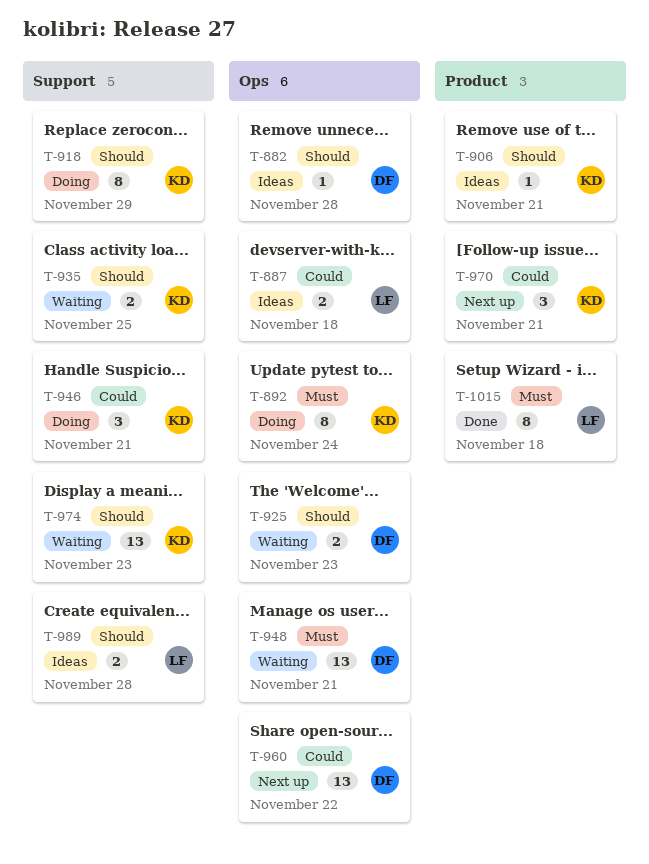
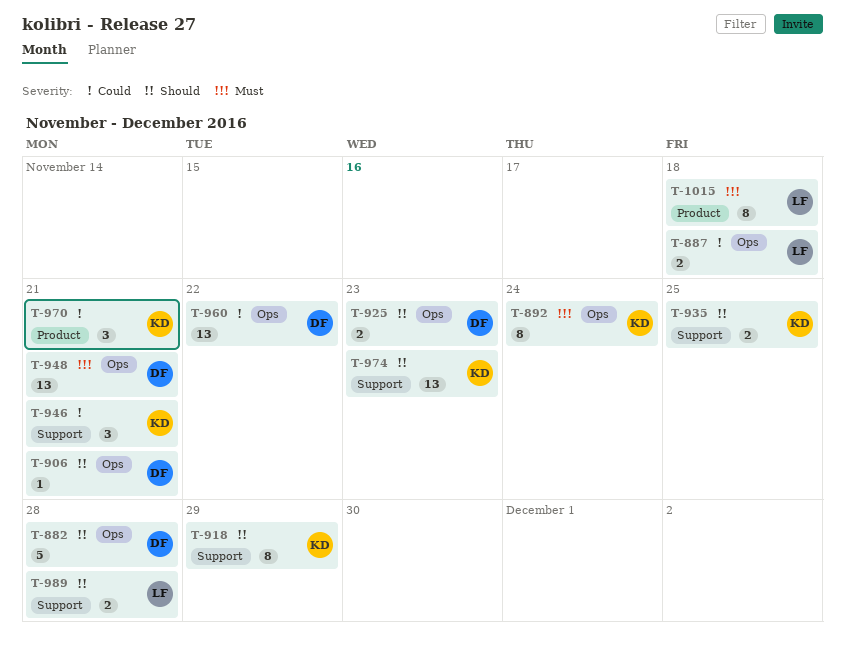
T-882, estimate: 1 -> 5
T-906, owner: KD -> DF
T-906, label: Product -> Ops

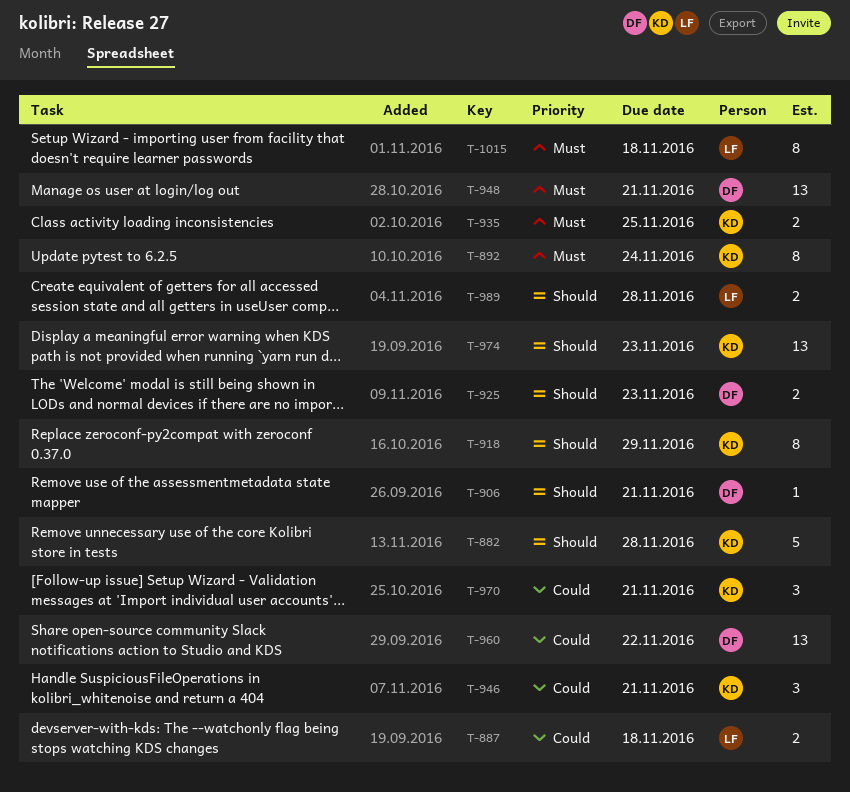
T-882, owner: DF -> KD
T-935, priority: Should -> Must

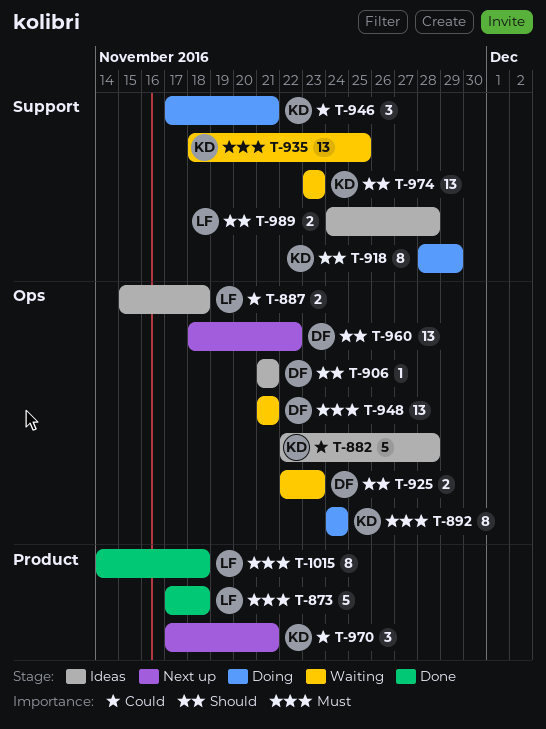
T-873: none -> present
T-882, priority: Should -> Could
T-935, estimate: 2 -> 13
T-960, priority: Could -> Should

